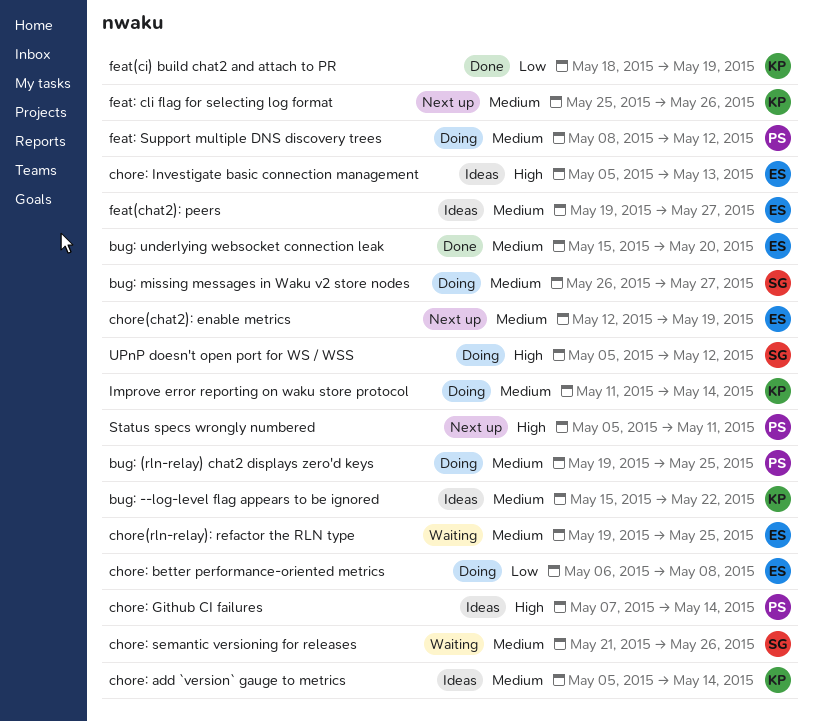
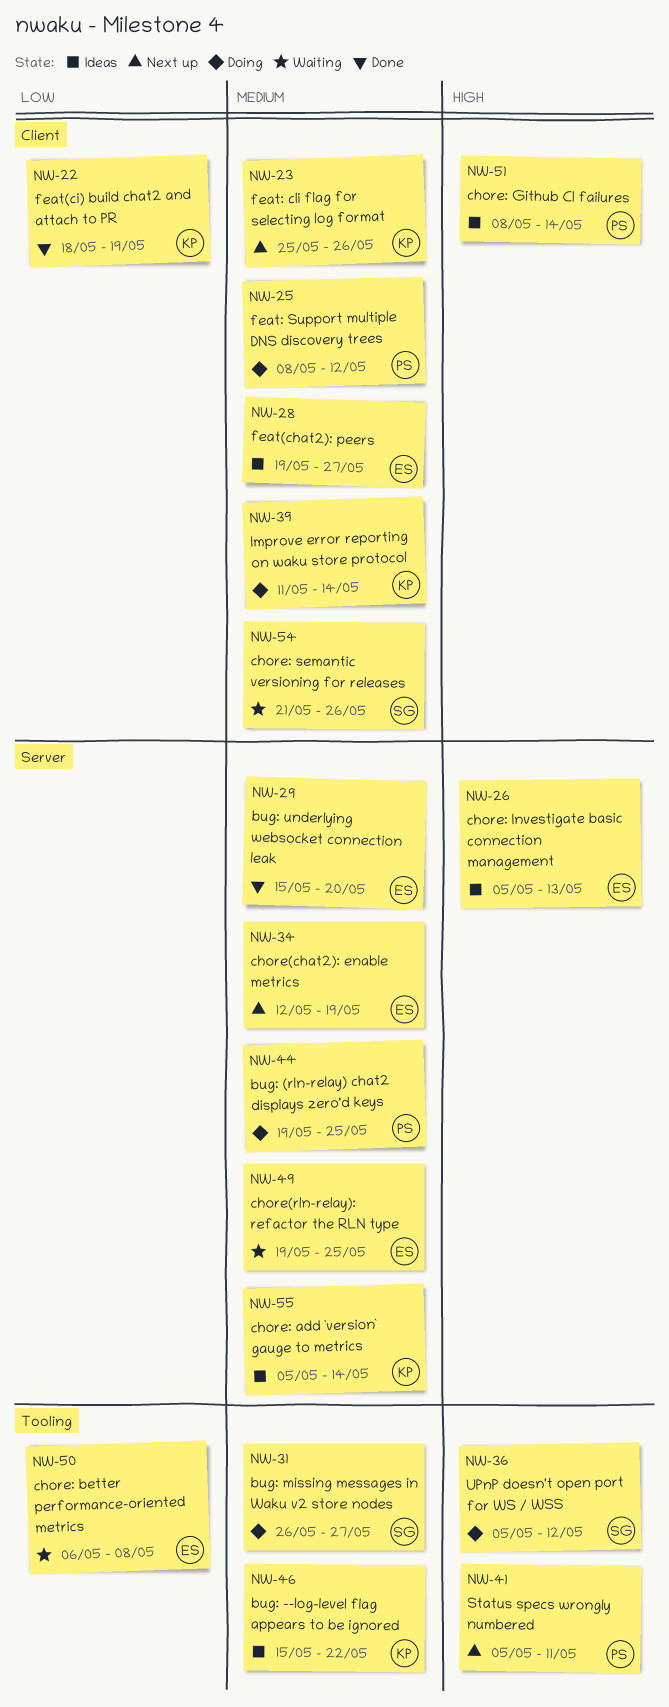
chore: better performance-oriented metrics, status: Doing -> Waiting
chore: Github CI failures, start: May 7 -> May 8

